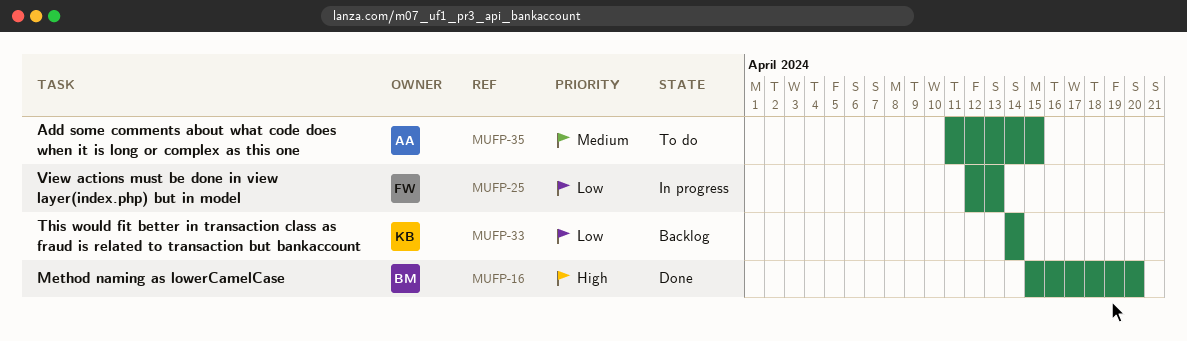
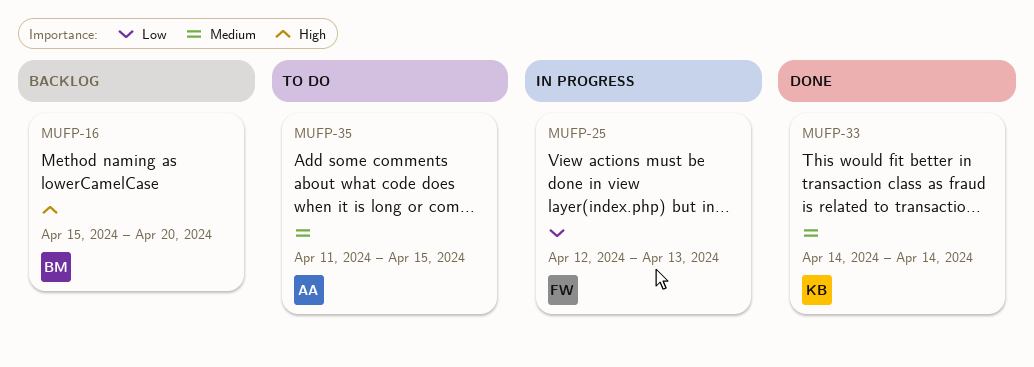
MUFP-16, status: Done -> Backlog
MUFP-33, status: Backlog -> Done
MUFP-33, priority: Low -> Medium

